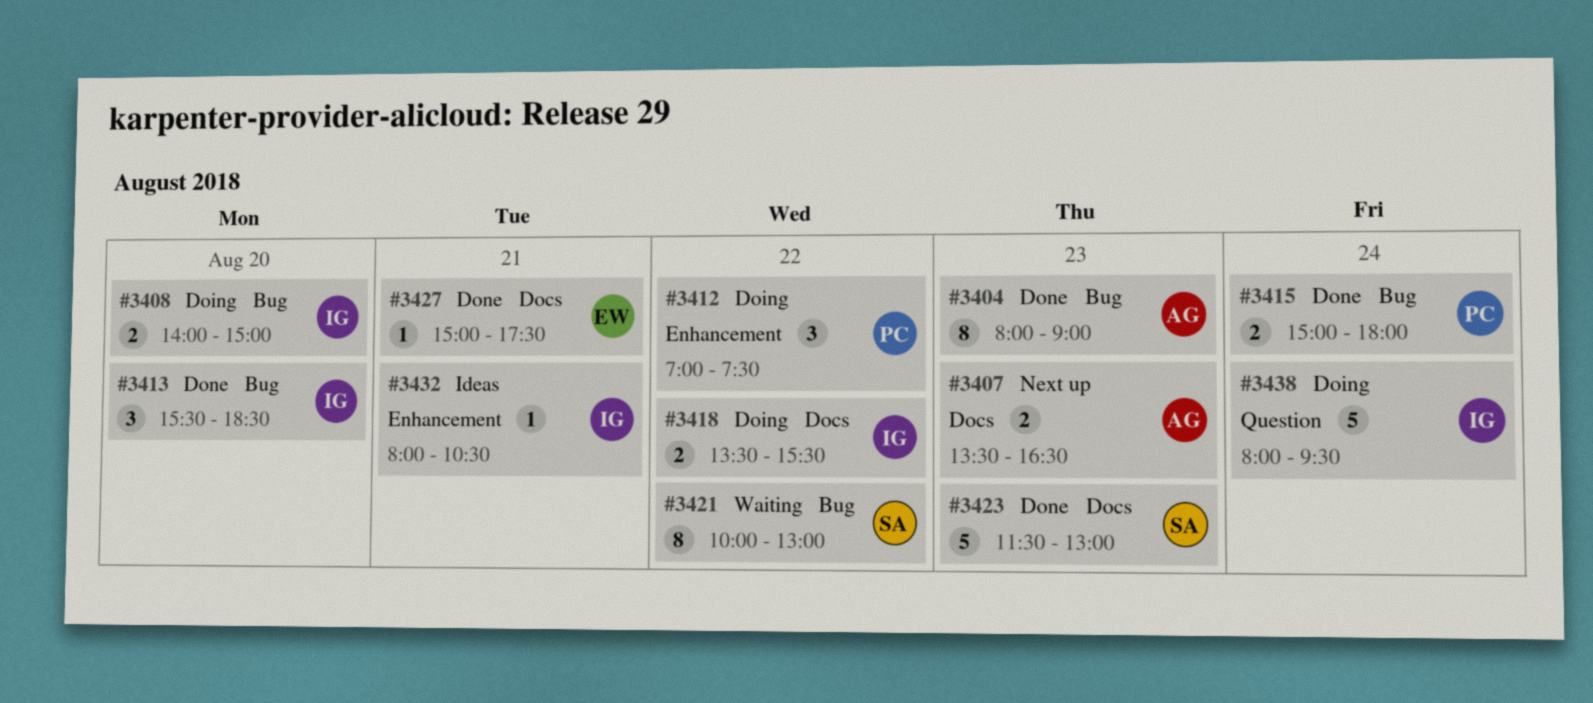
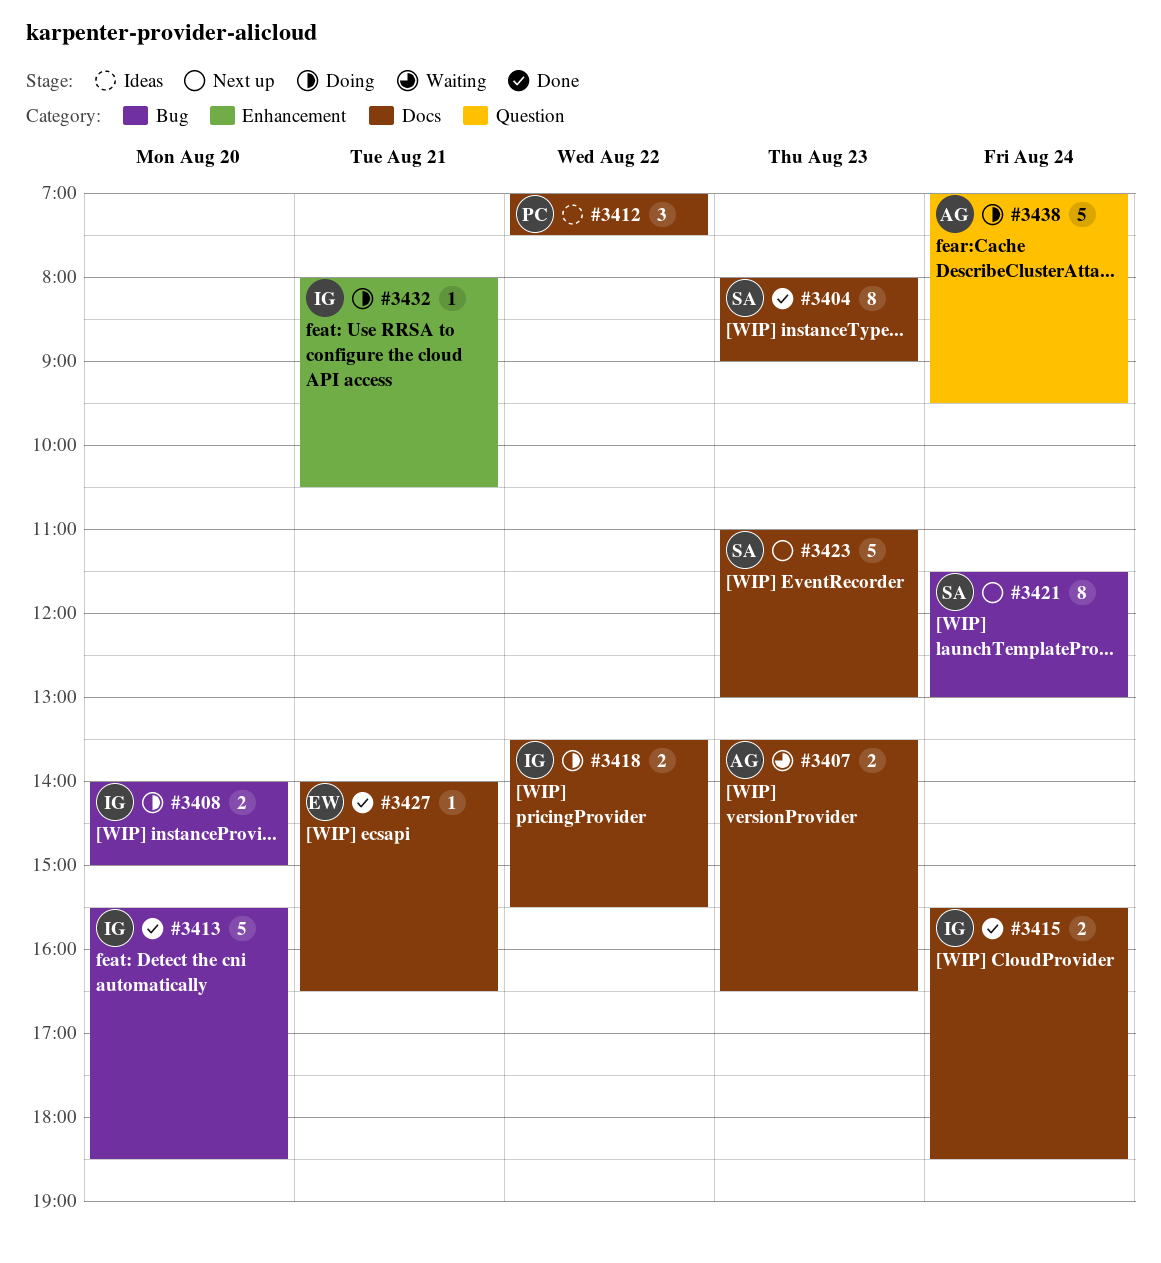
#3404, owner: AG -> SA
#3404, label: Bug -> Docs
#3407, status: Next up -> Waiting
#3412, status: Doing -> Ideas
#3412, label: Enhancement -> Docs
#3413, estimate: 3 -> 5
#3415, owner: PC -> IG
#3415, label: Bug -> Docs
#3415, begins: 15:00 -> 15:30
#3415, ends: 18:00 -> 18:30
#3421, status: Waiting -> Next up
#3421, day: Aug 22 -> Aug 24
#3421, begins: 10:00 -> 11:30
#3423, status: Done -> Next up
#3423, begins: 11:30 -> 11:00
#3427, begins: 15:00 -> 14:00
#3427, ends: 17:30 -> 16:30
#3432, status: Ideas -> Doing
#3438, owner: IG -> AG
#3438, begins: 08:00 -> 07:00

